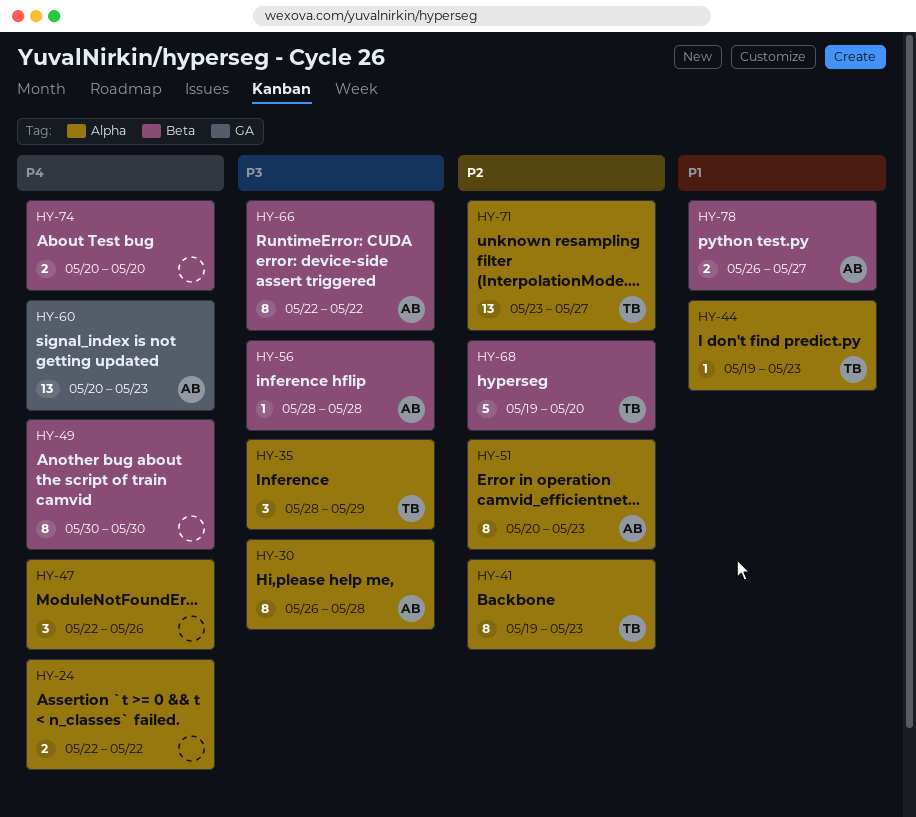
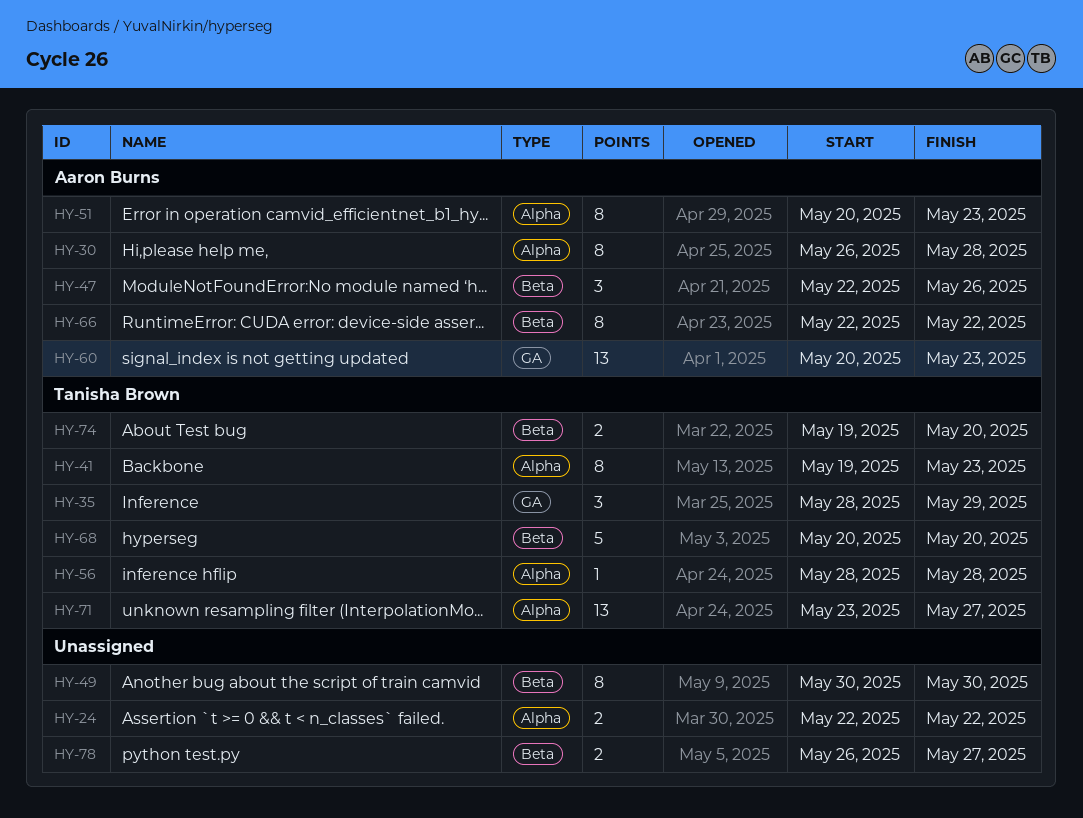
HY-35, label: Alpha -> GA
HY-44: present -> none
HY-47, owner: none -> Aaron Burns
HY-47, label: Alpha -> Beta
HY-56, owner: Aaron Burns -> Tanisha Brown
HY-56, label: Beta -> Alpha
HY-68, start: May 19 -> May 20
HY-74, owner: none -> Tanisha Brown
HY-74, start: May 20 -> May 19
HY-78, owner: Aaron Burns -> none

